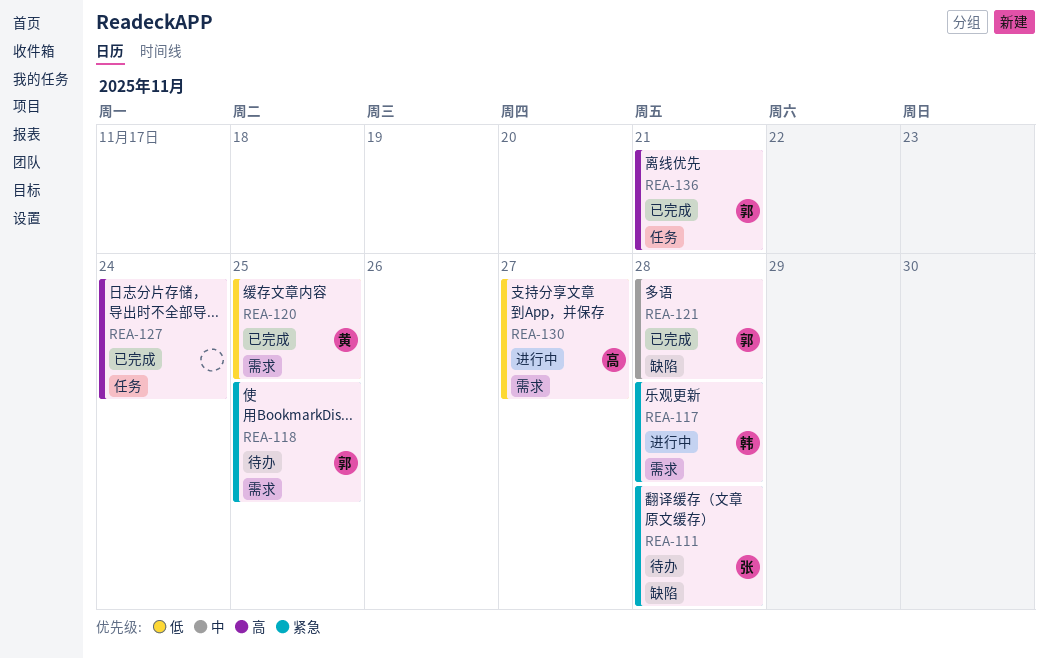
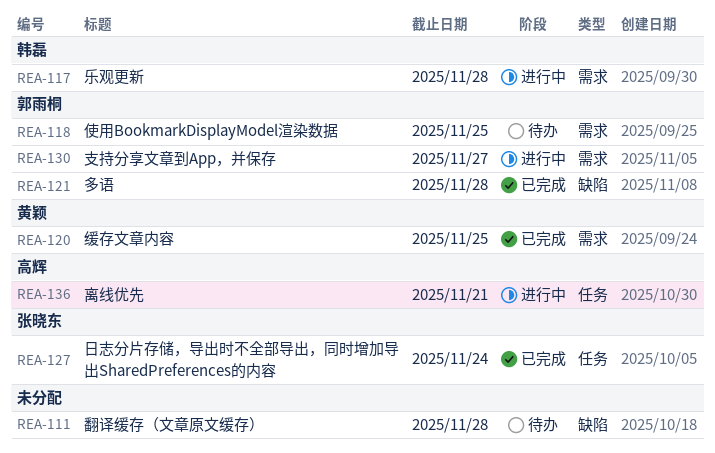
REA-111, owner: 张晓东 -> none
REA-127, owner: none -> 张晓东
REA-130, owner: 高辉 -> 郭雨桐
REA-136, status: 已完成 -> 进行中
REA-136, owner: 郭雨桐 -> 高辉

